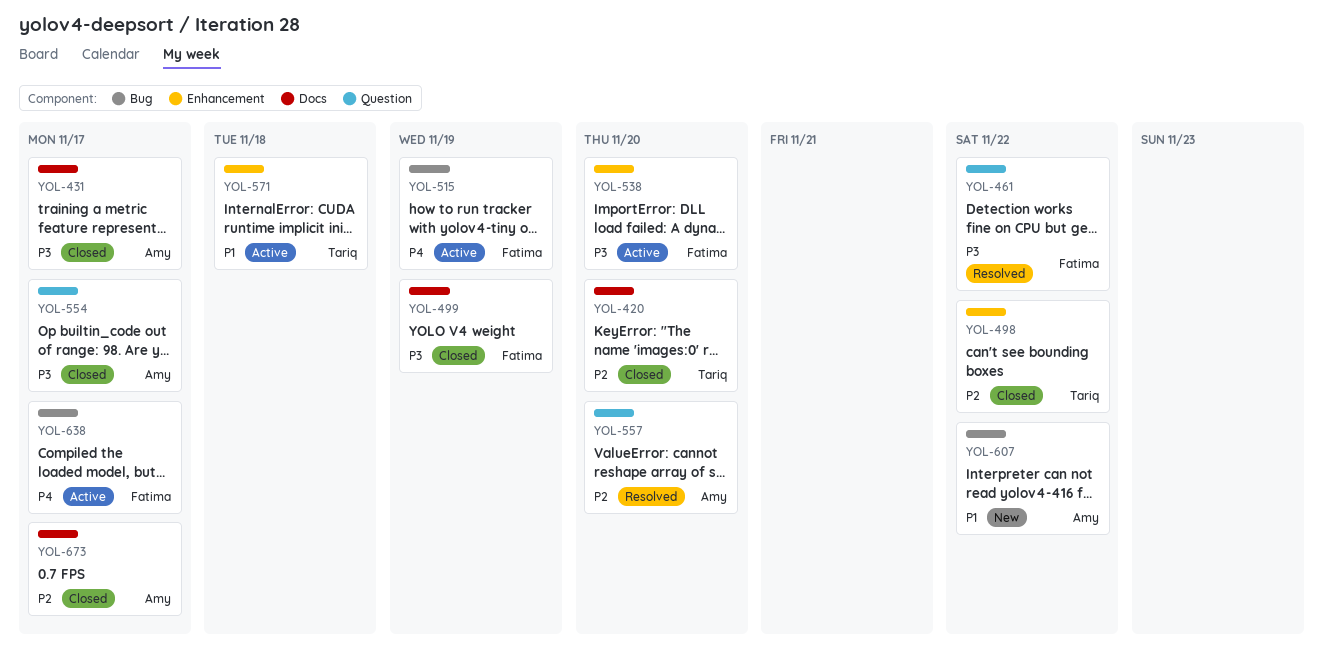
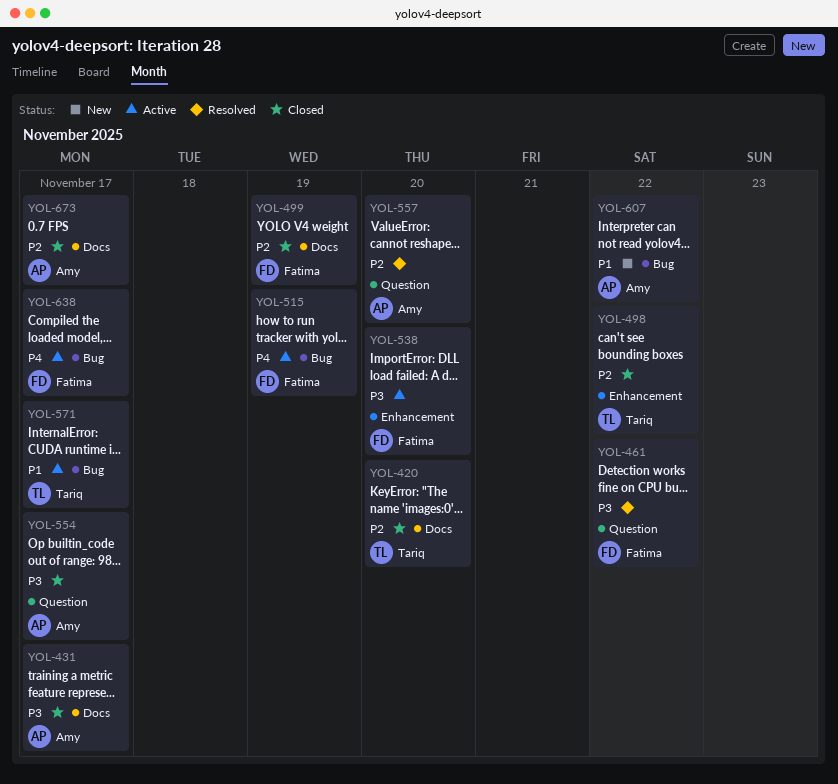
YOL-499, priority: P3 -> P2
YOL-571, label: Enhancement -> Bug
YOL-571, due: Nov 18 -> Nov 17

